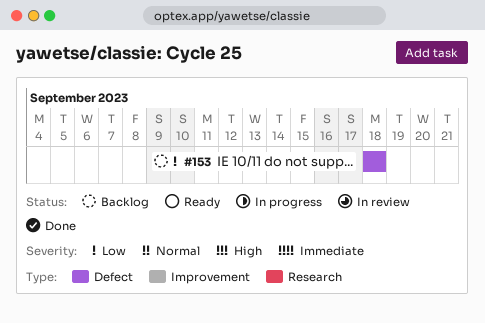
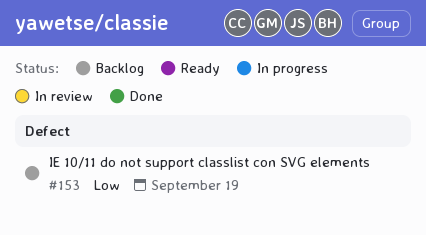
#153, due: Sep 18 -> Sep 19

